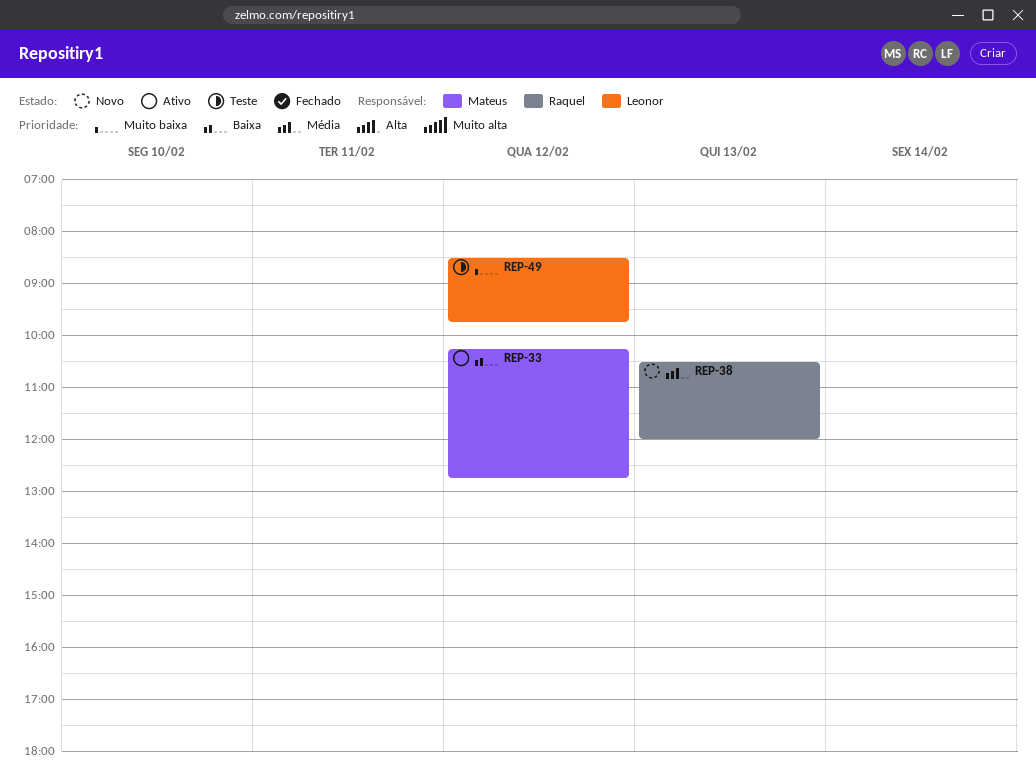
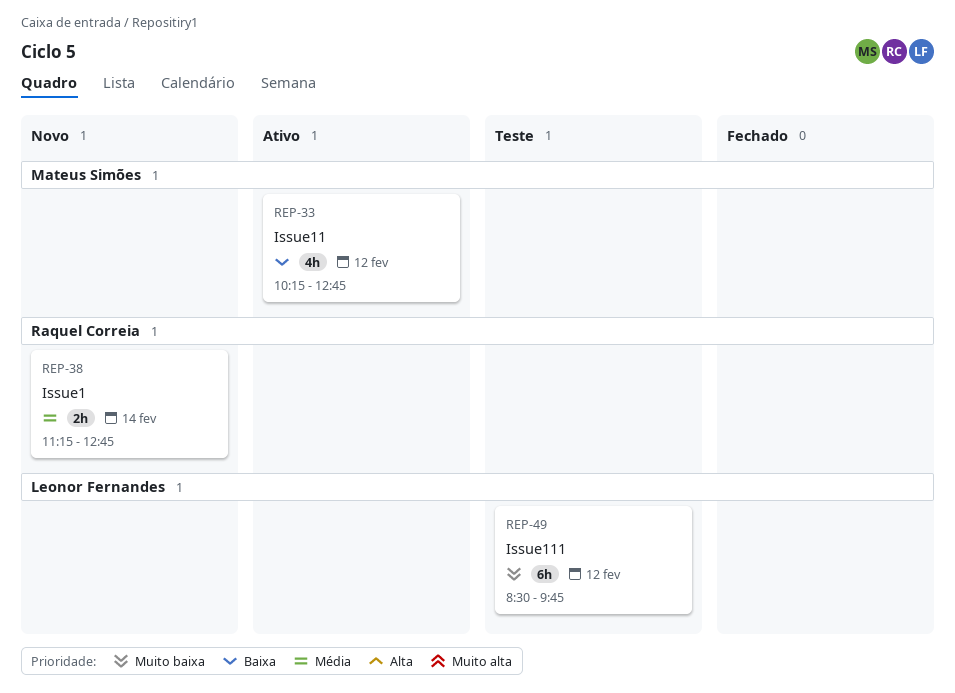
REP-38, day: Feb 13 -> Feb 14
REP-38, begins: 10:30 -> 11:15
REP-38, ends: 12:00 -> 12:45

